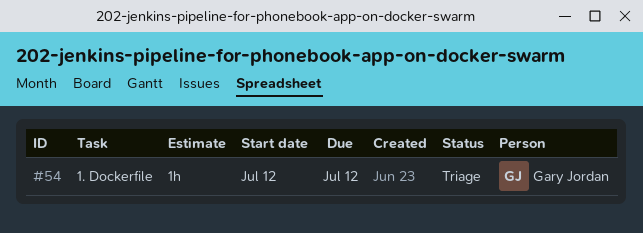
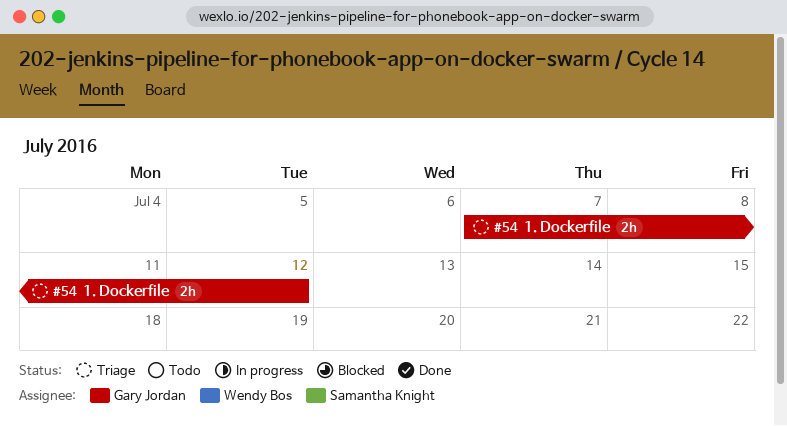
#54, estimate: 1h -> 2h
#54, start: Jul 12 -> Jul 7

